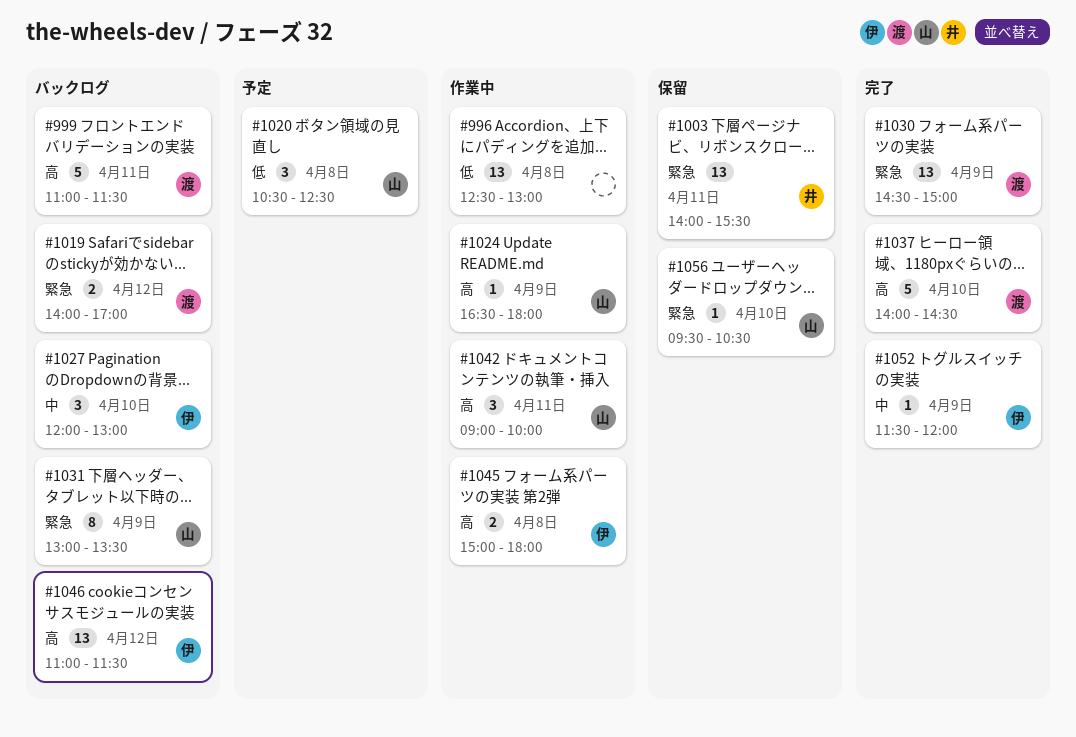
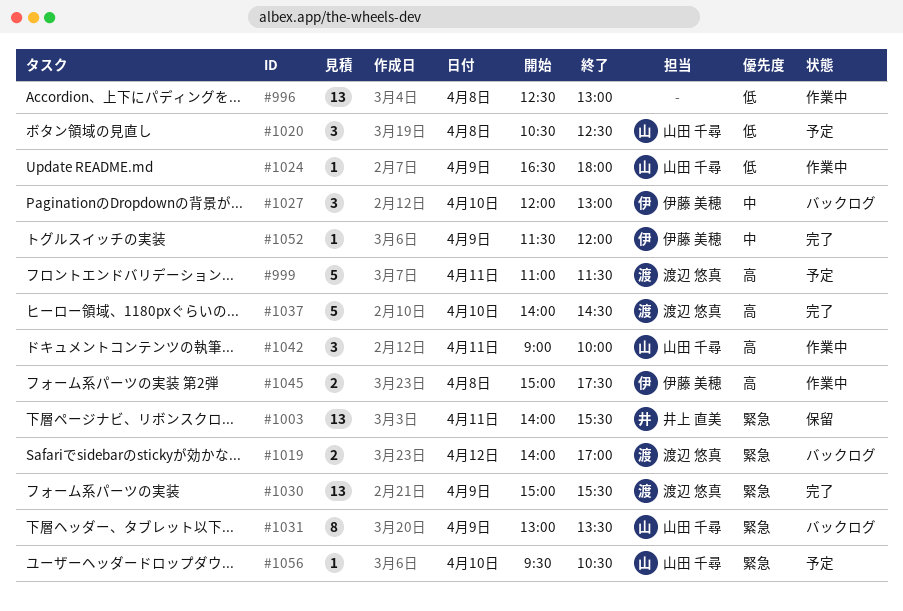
#999, status: バックログ -> 予定
#1024, priority: 高 -> 低
#1030, begins: 14:30 -> 15:00
#1030, ends: 15:00 -> 15:30
#1045, ends: 18:00 -> 17:30
#1046: present -> none
#1056, status: 保留 -> 予定

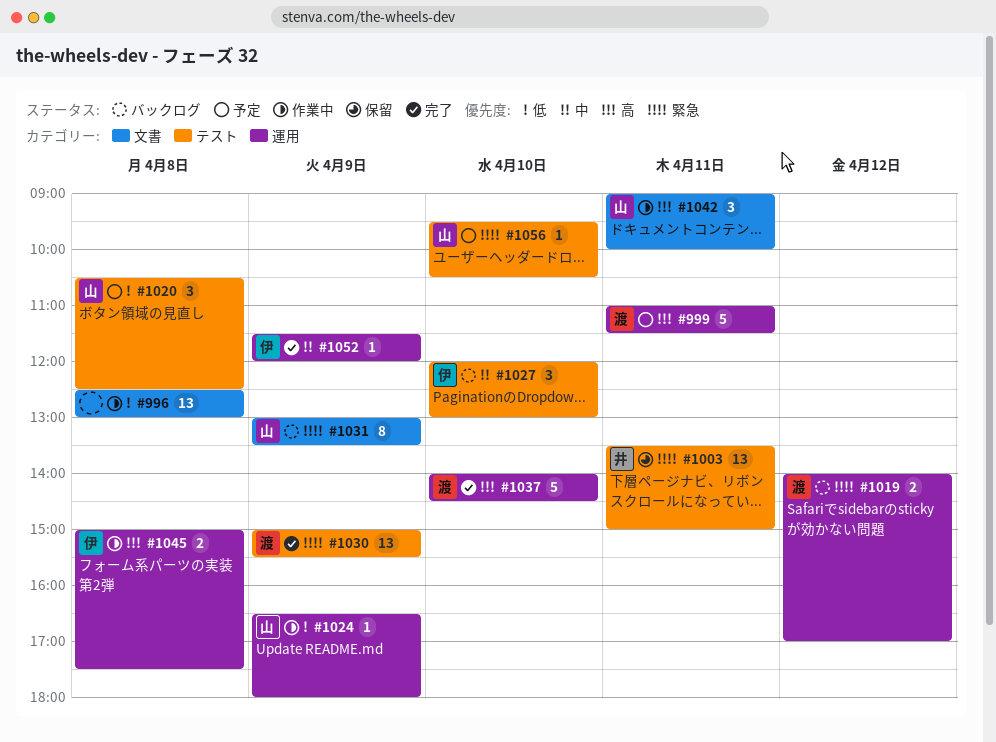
#1003, begins: 14:00 -> 13:30
#1003, ends: 15:30 -> 15:00

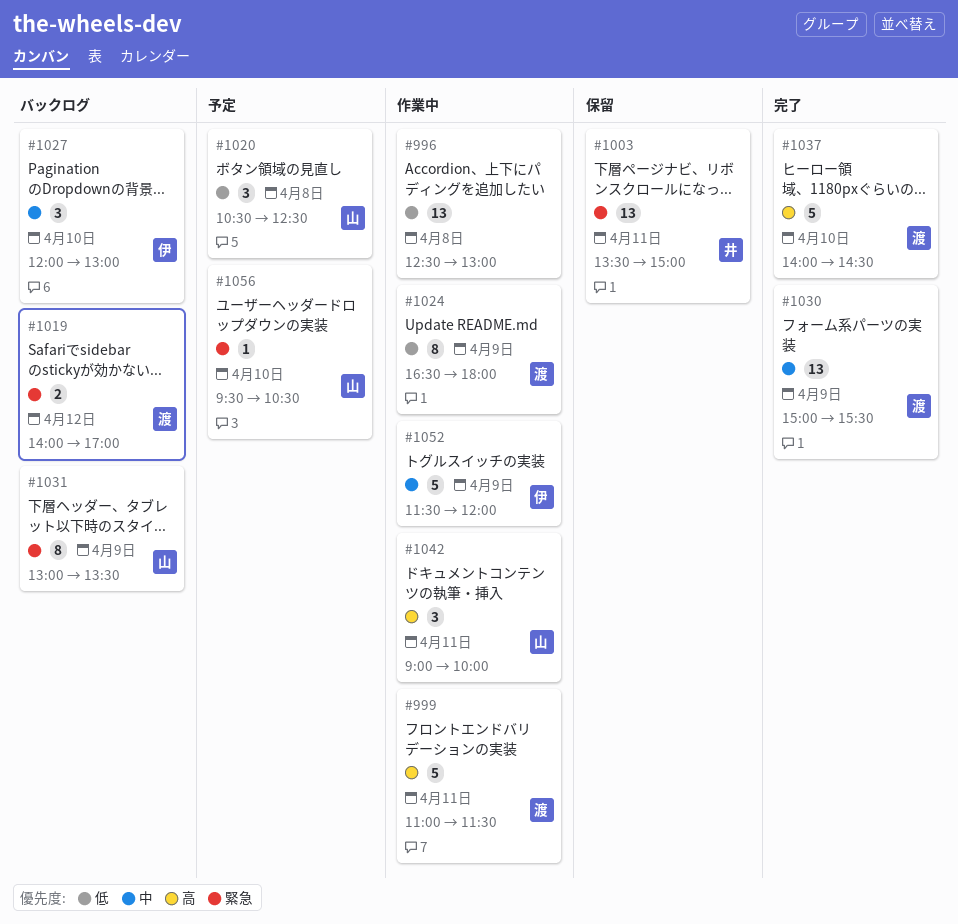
#999, status: 予定 -> 作業中
#1024, owner: 山 -> 渡
#1024, estimate: 1 -> 8
#1030, priority: 緊急 -> 中
#1045: present -> none
#1052, status: 完了 -> 作業中
#1052, estimate: 1 -> 5

